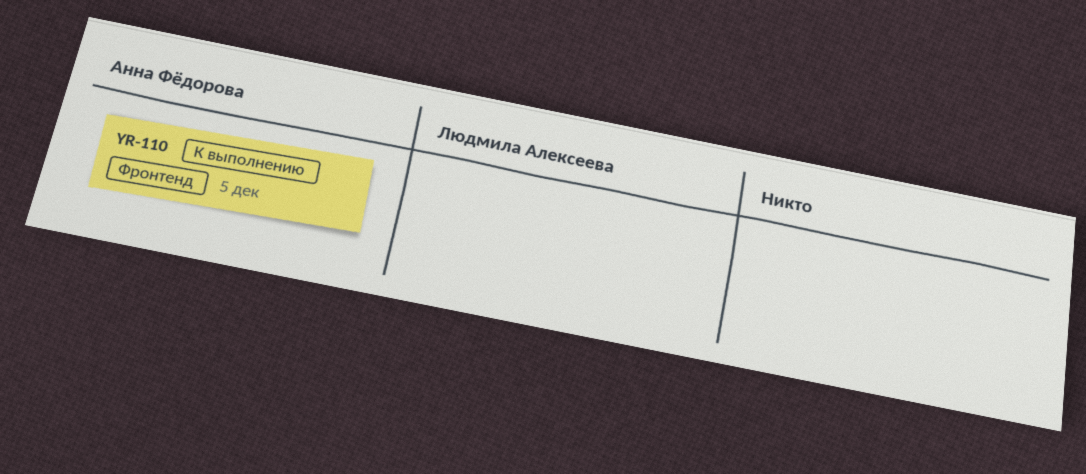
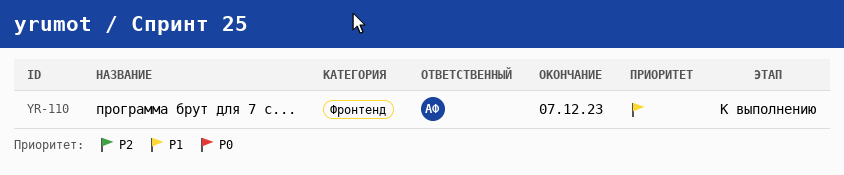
YR-110, due: Dec 5 -> Dec 7

